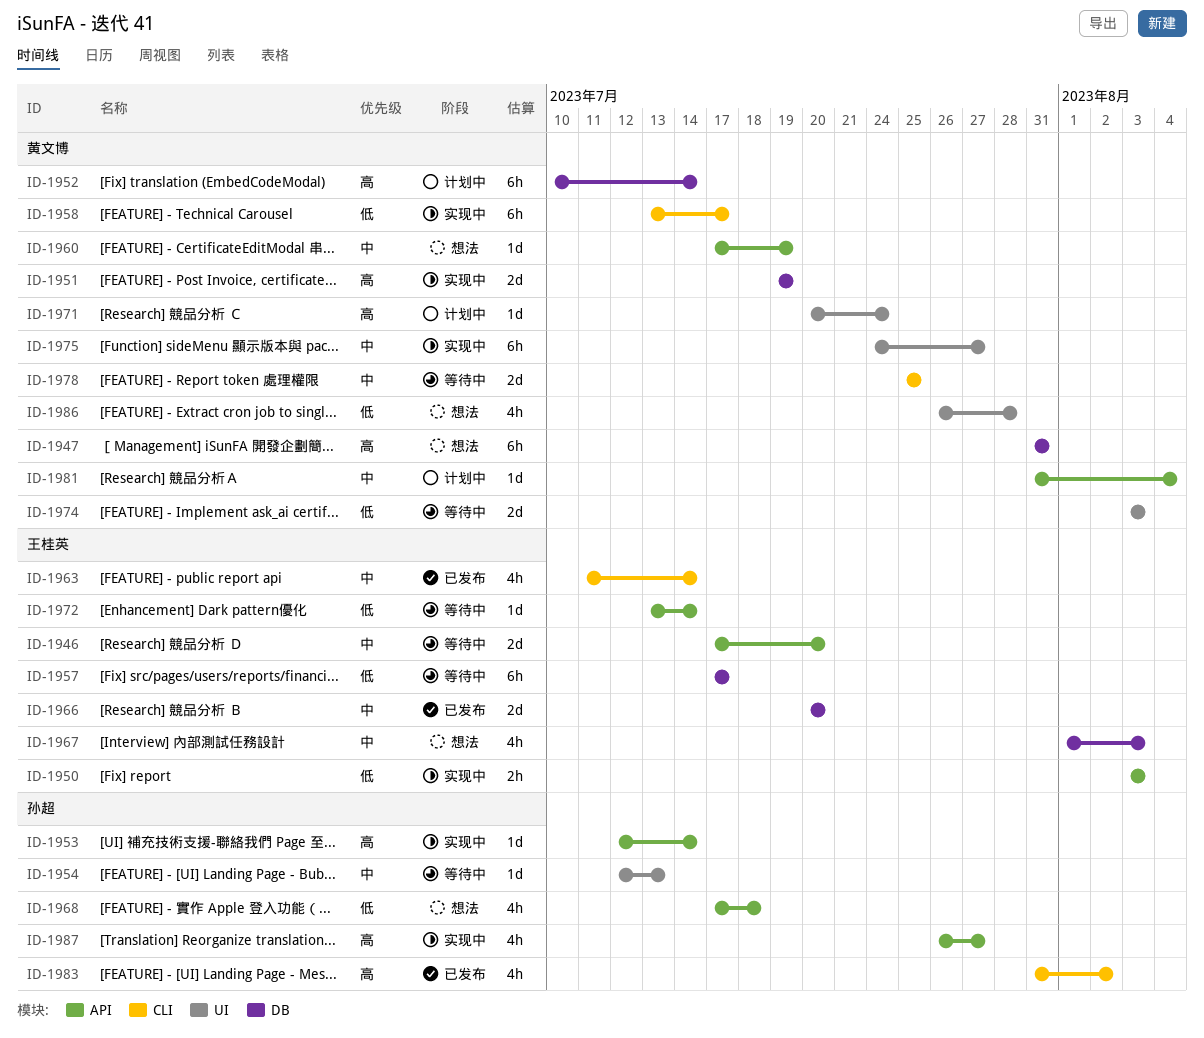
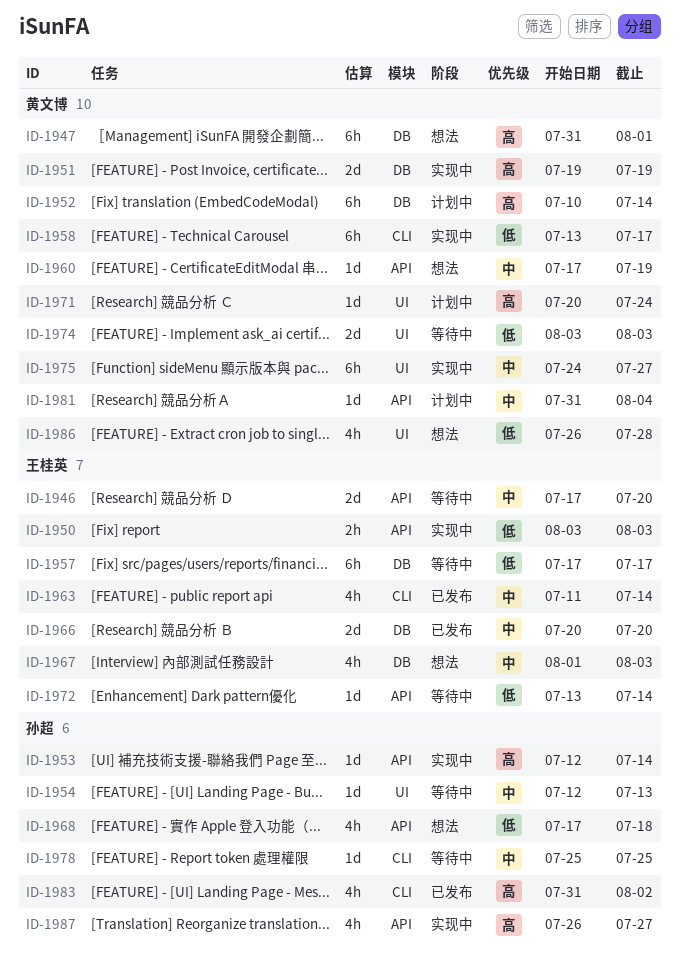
ID-1947, due: Jul 31 -> Aug 1
ID-1978, owner: 黄文博 -> 孙超
ID-1978, estimate: 2d -> 1d

